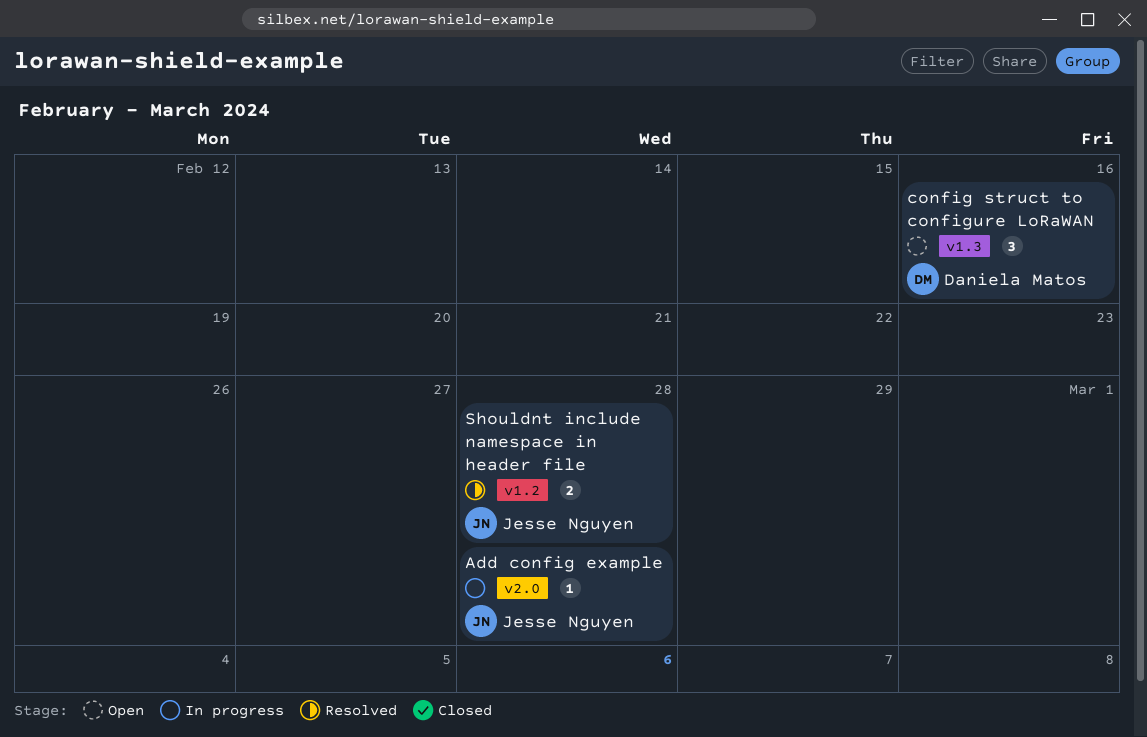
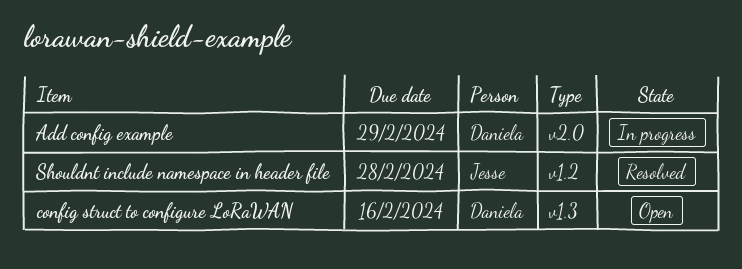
Add config example, owner: Jesse Nguyen -> Daniela Matos
Add config example, due: Feb 28 -> Feb 29

